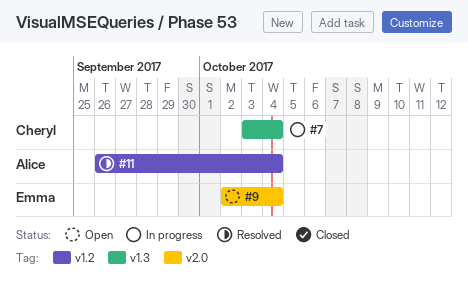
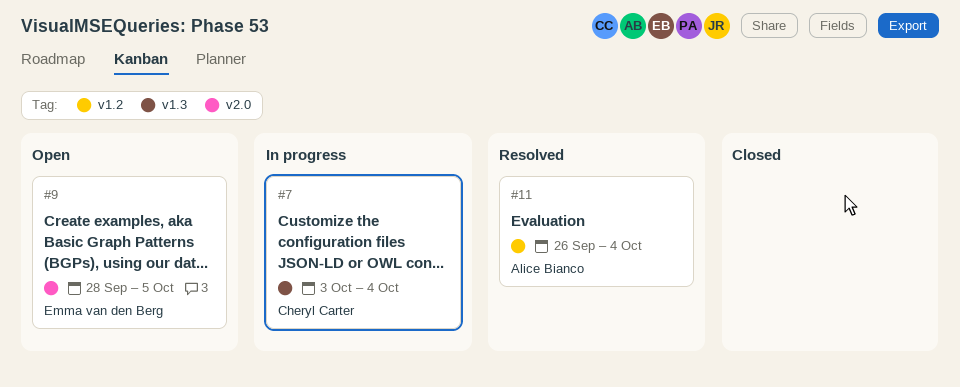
#9, start: Oct 2 -> Sep 28
#9, due: Oct 4 -> Oct 5

